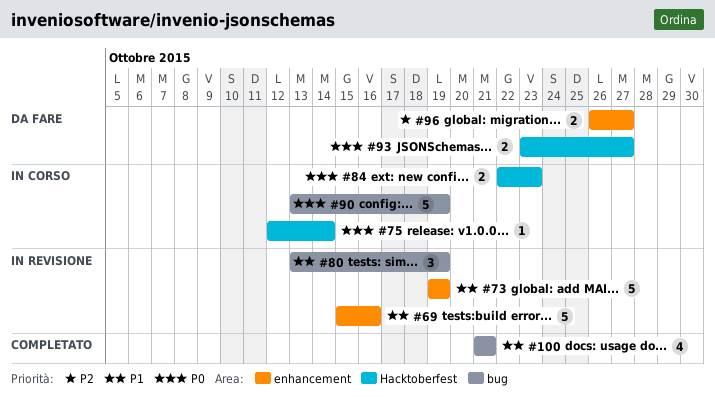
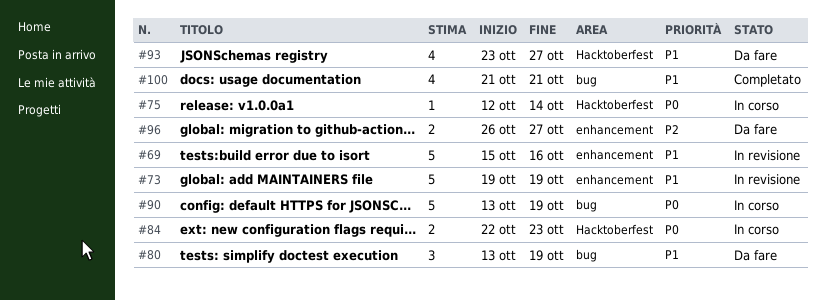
#80, status: In revisione -> Da fare
#93, priority: P0 -> P1
#93, estimate: 2 -> 4

